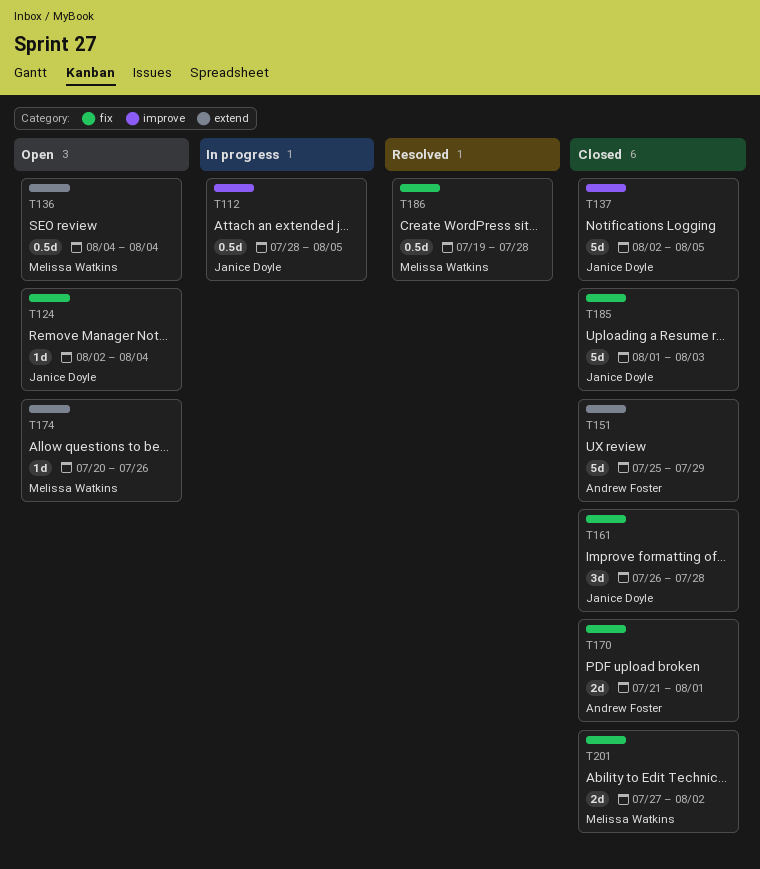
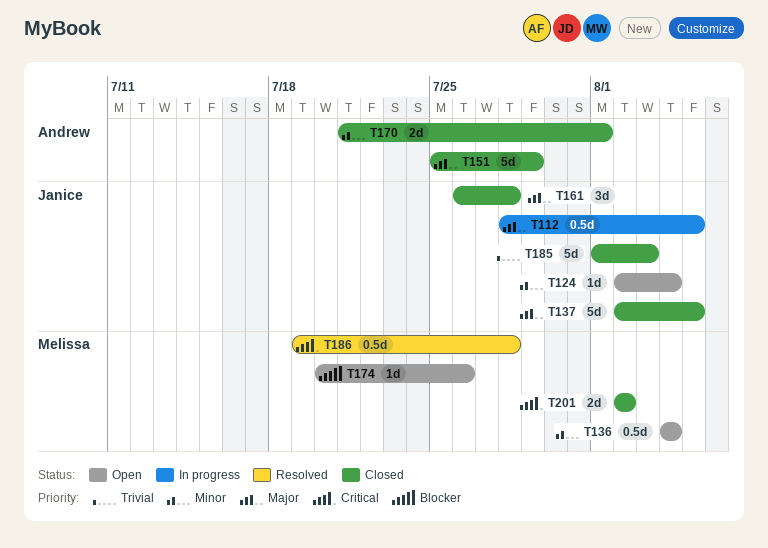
T201, start: Jul 27 -> Aug 2

